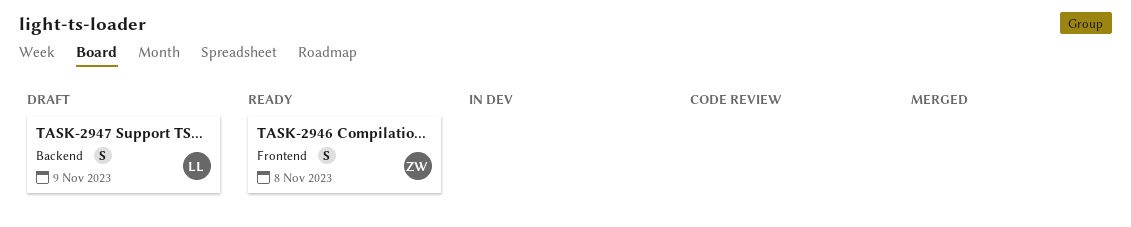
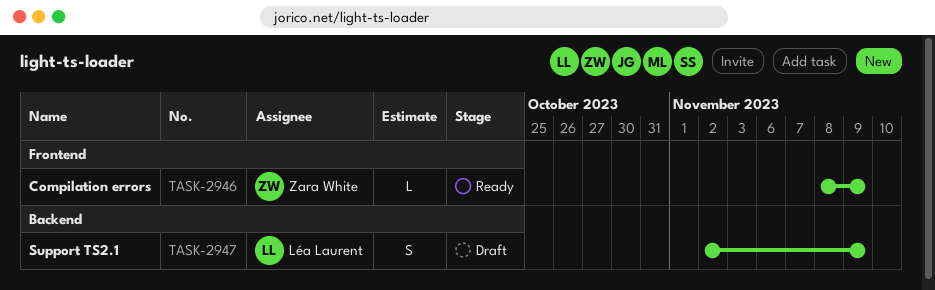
TASK-2946, estimate: S -> L
TASK-2946, due: Nov 8 -> Nov 9

